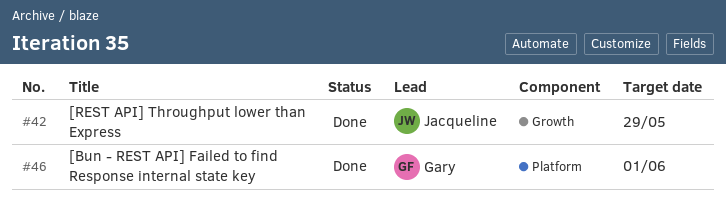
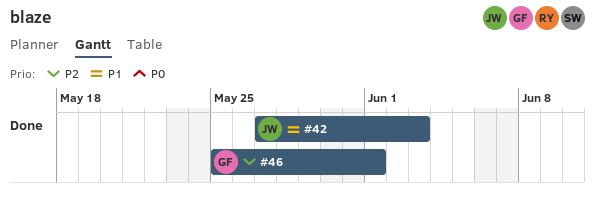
#42, due: May 29 -> Jun 3

